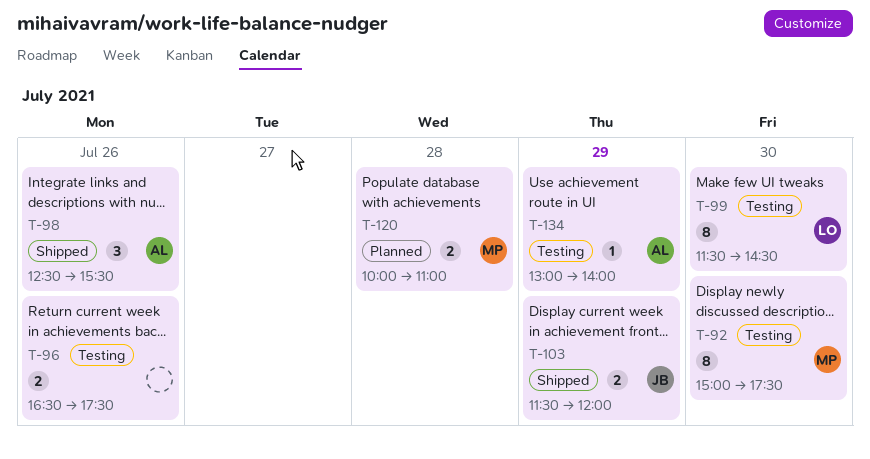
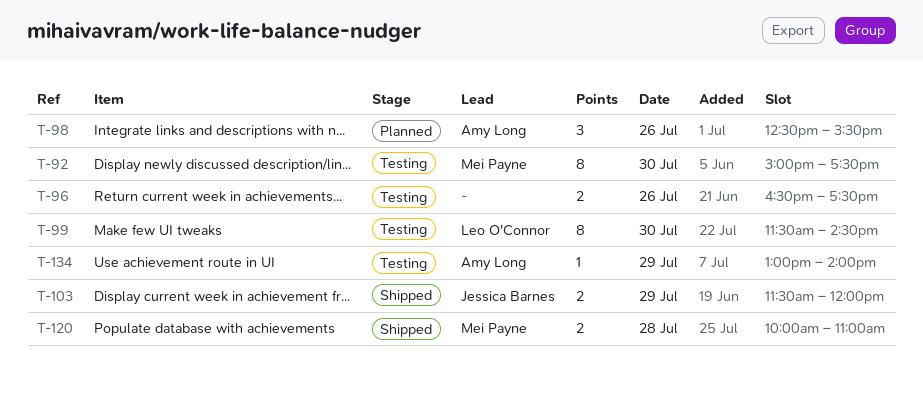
T-98, status: Shipped -> Planned
T-120, status: Planned -> Shipped

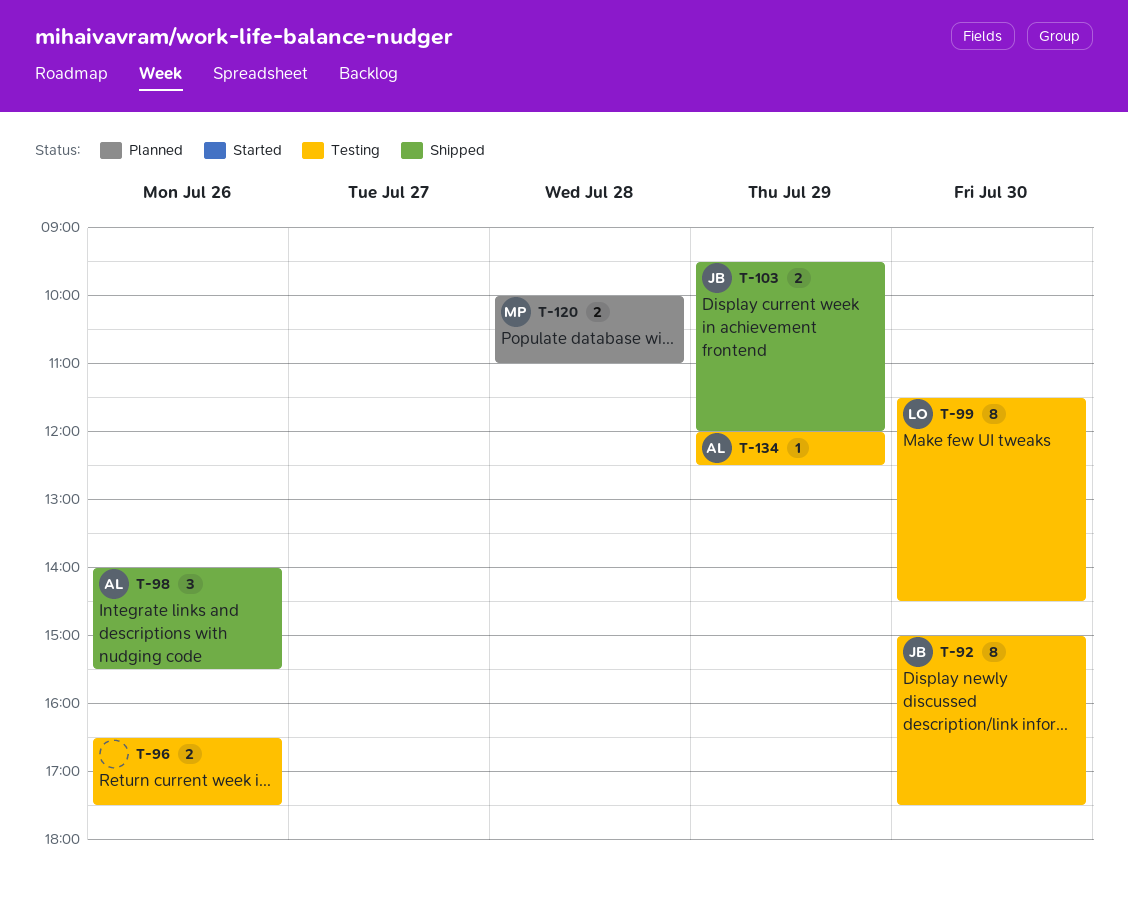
T-92, owner: Mei Payne -> Jessica Barnes
T-98, status: Planned -> Shipped
T-98, begins: 12:30 -> 14:00
T-103, begins: 11:30 -> 09:30
T-120, status: Shipped -> Planned
T-134, begins: 13:00 -> 12:00
T-134, ends: 14:00 -> 12:30

